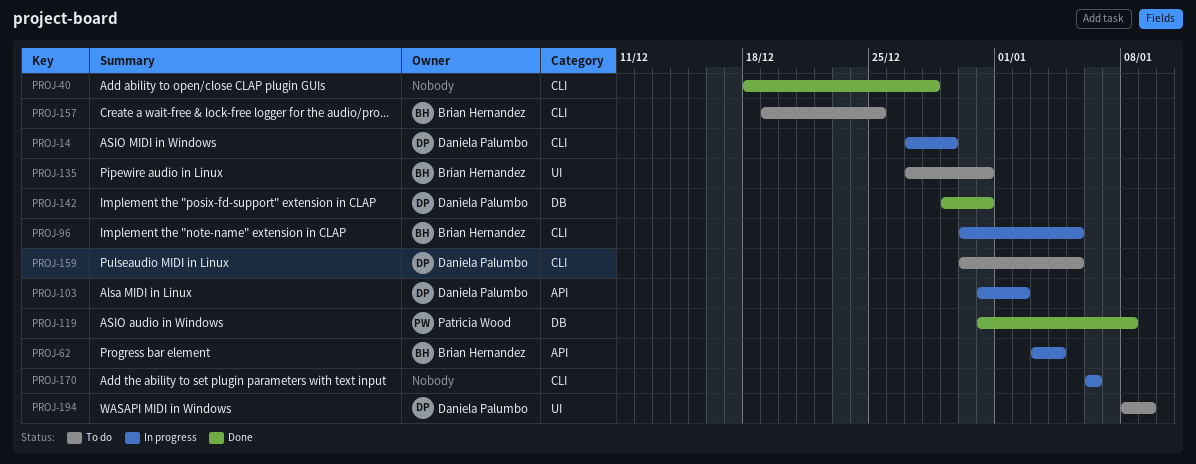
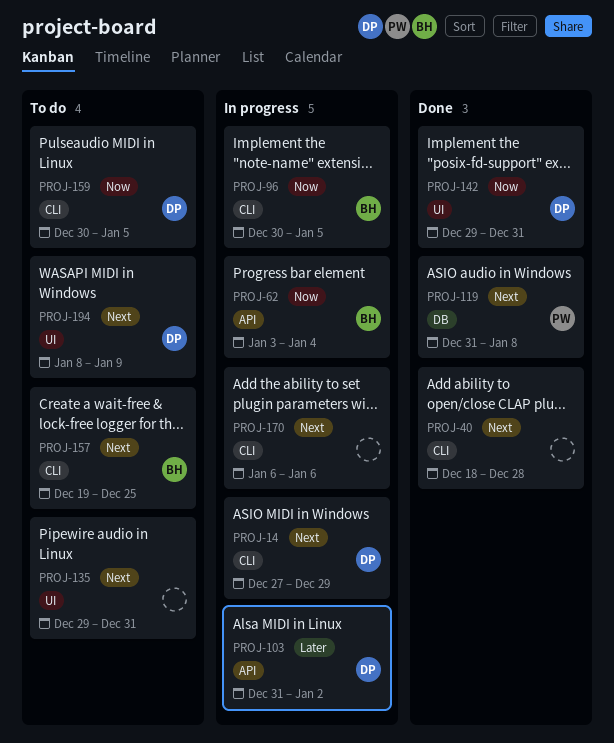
PROJ-135, owner: Brian Hernandez -> none
PROJ-135, start: Dec 27 -> Dec 29
PROJ-142, label: DB -> UI

